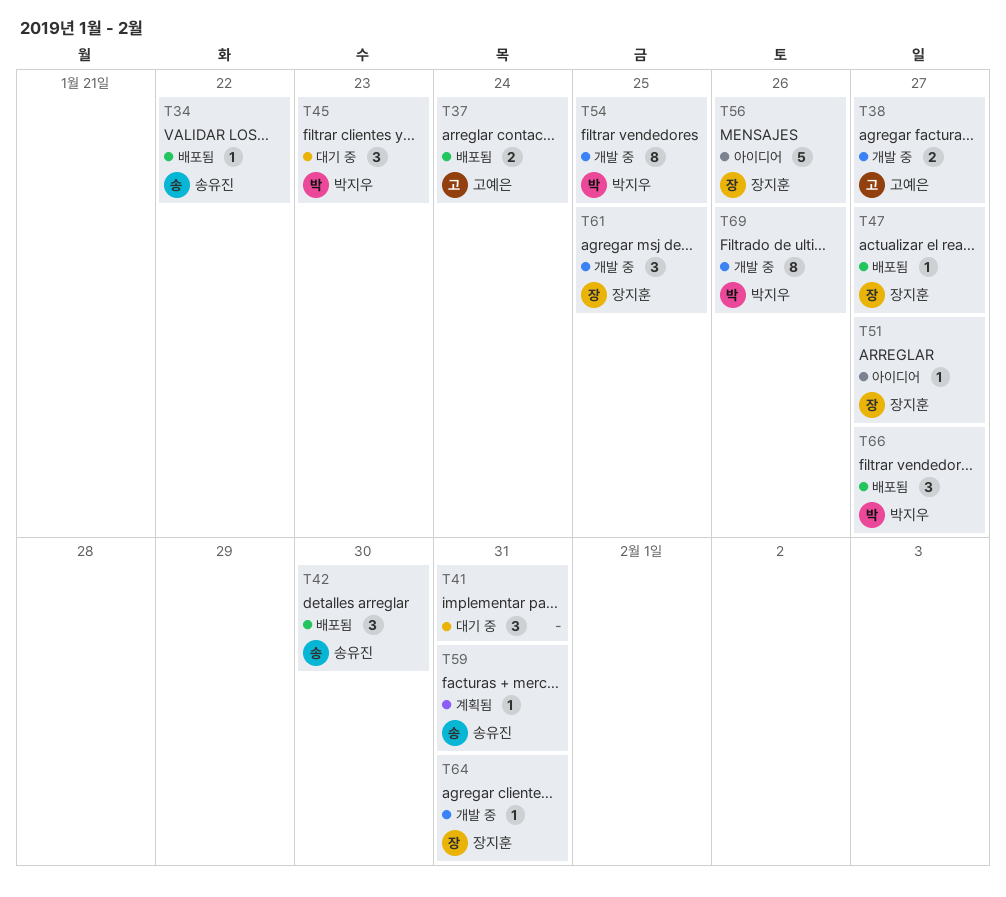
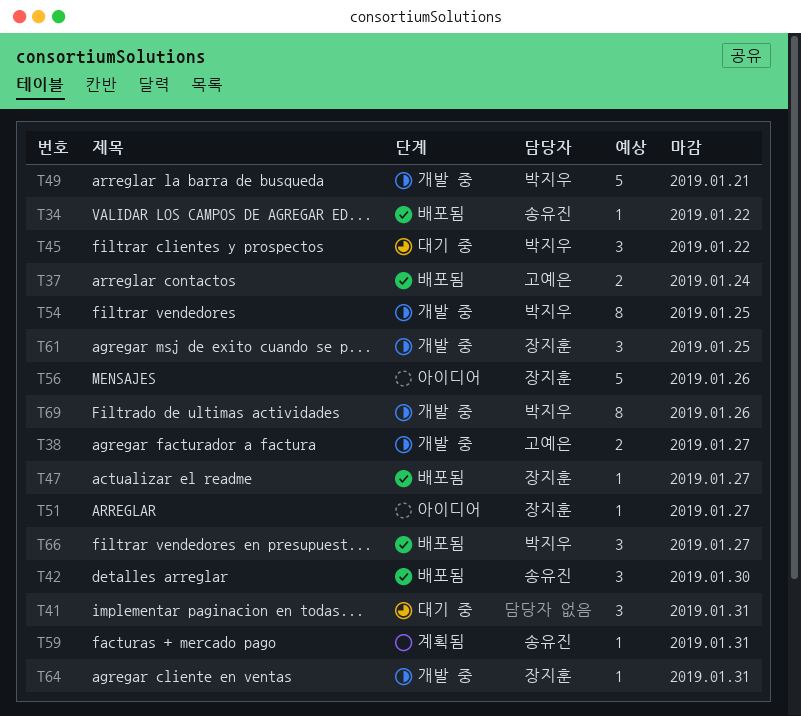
T45, due: Jan 23 -> Jan 22
T49: none -> present

